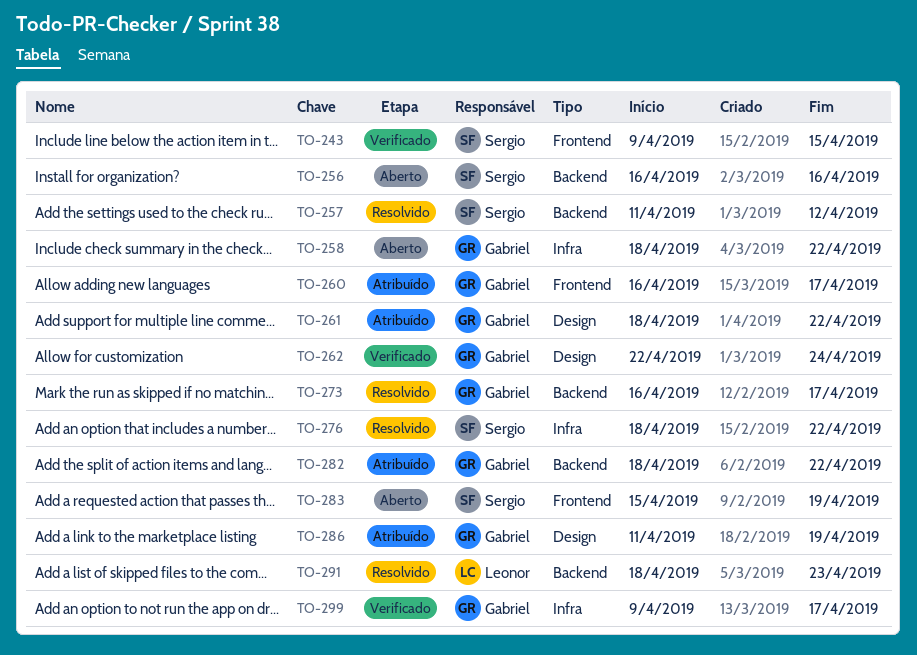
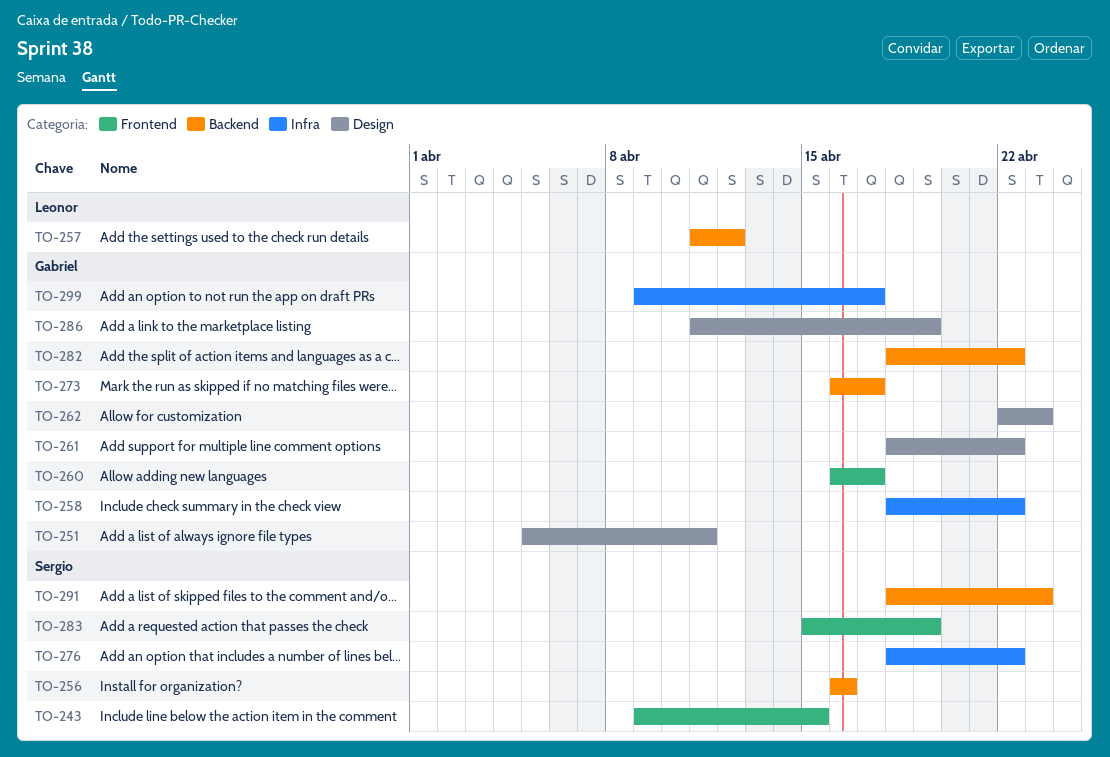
TO-251: none -> present
TO-257, owner: Sergio -> Leonor
TO-262, due: Apr 24 -> Apr 23
TO-291, owner: Leonor -> Sergio

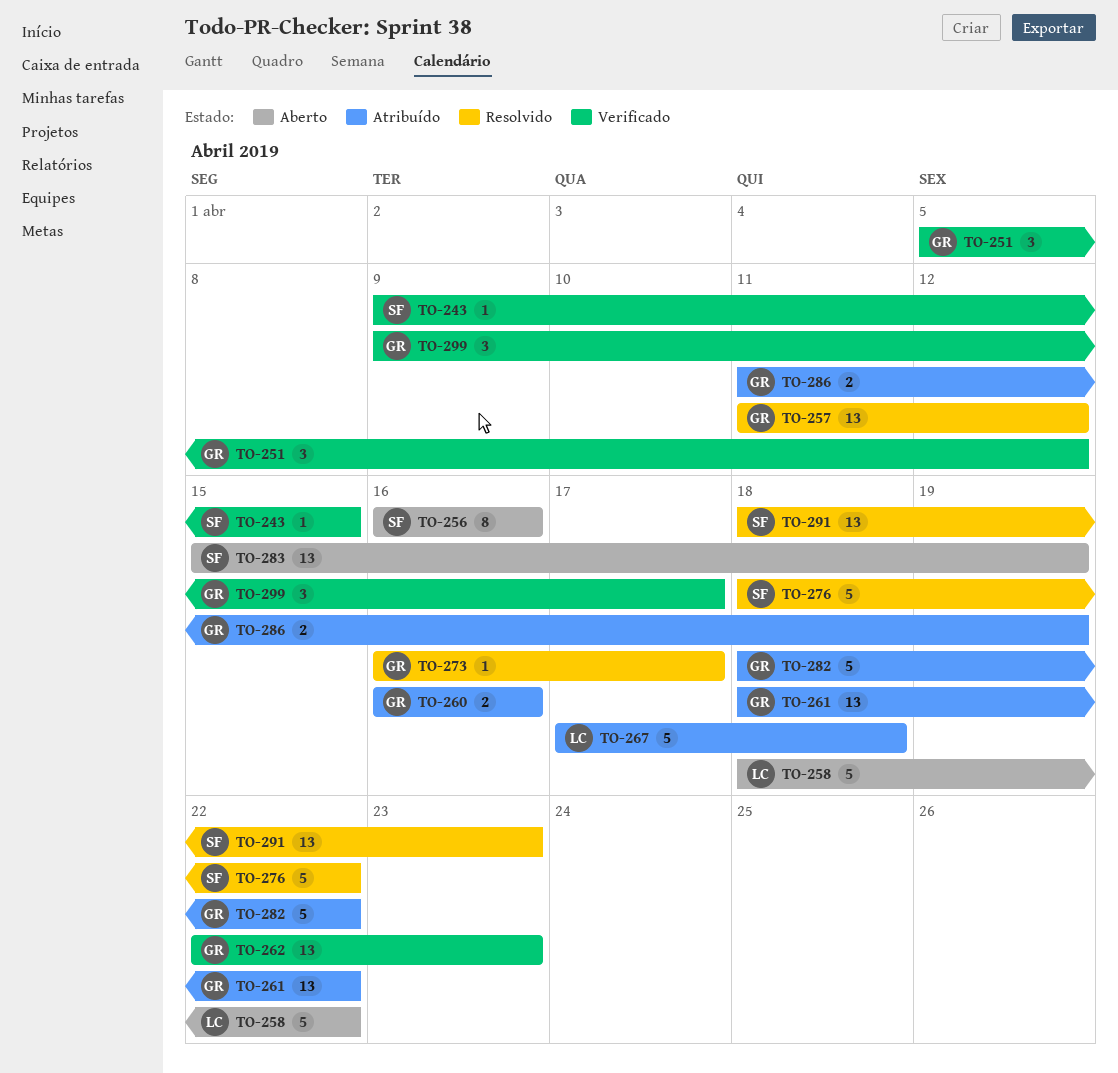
TO-251, due: Apr 11 -> Apr 12
TO-257, owner: Leonor -> Gabriel
TO-258, owner: Gabriel -> Leonor
TO-260, due: Apr 17 -> Apr 16
TO-267: none -> present

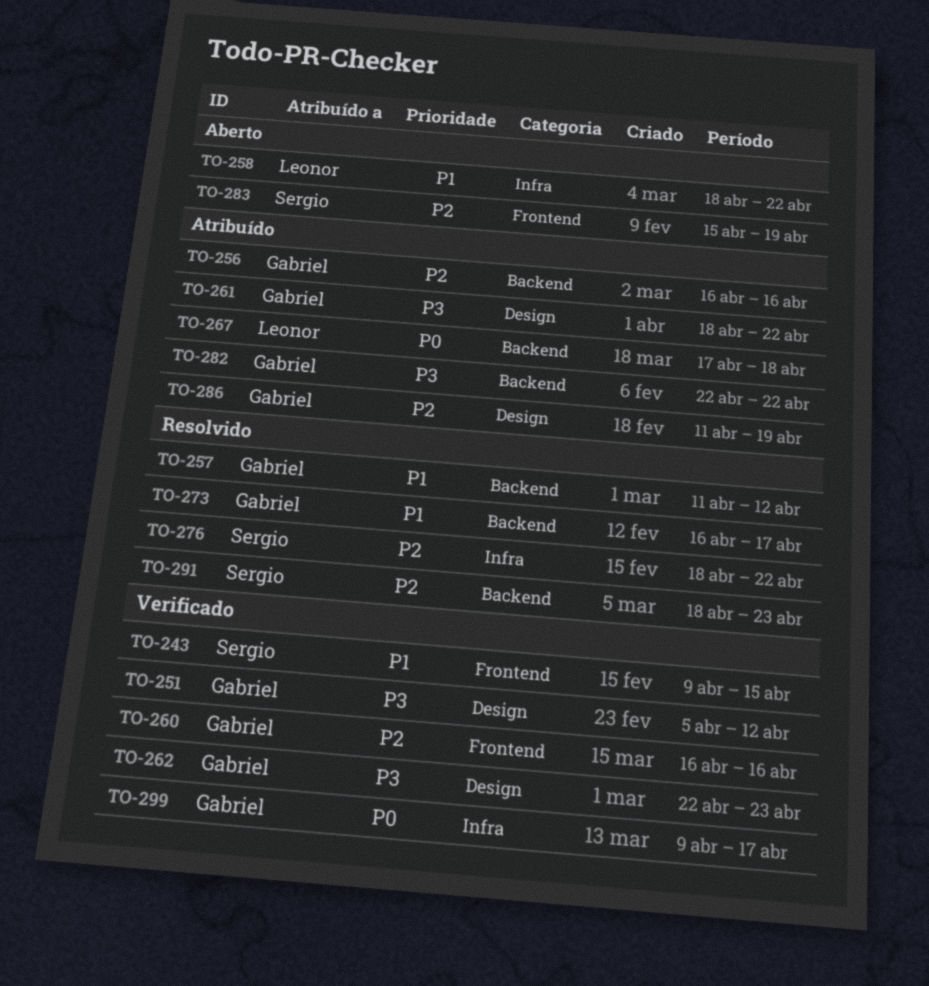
TO-256, status: Aberto -> Atribuído
TO-256, owner: Sergio -> Gabriel
TO-260, status: Atribuído -> Verificado
TO-282, start: Apr 18 -> Apr 22

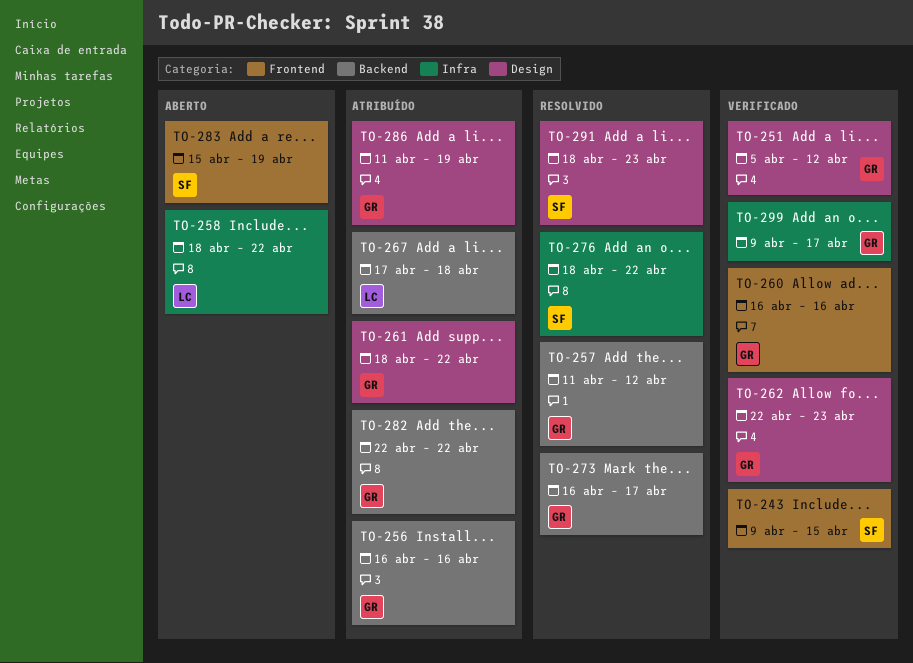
TO-291, label: Backend -> Design

